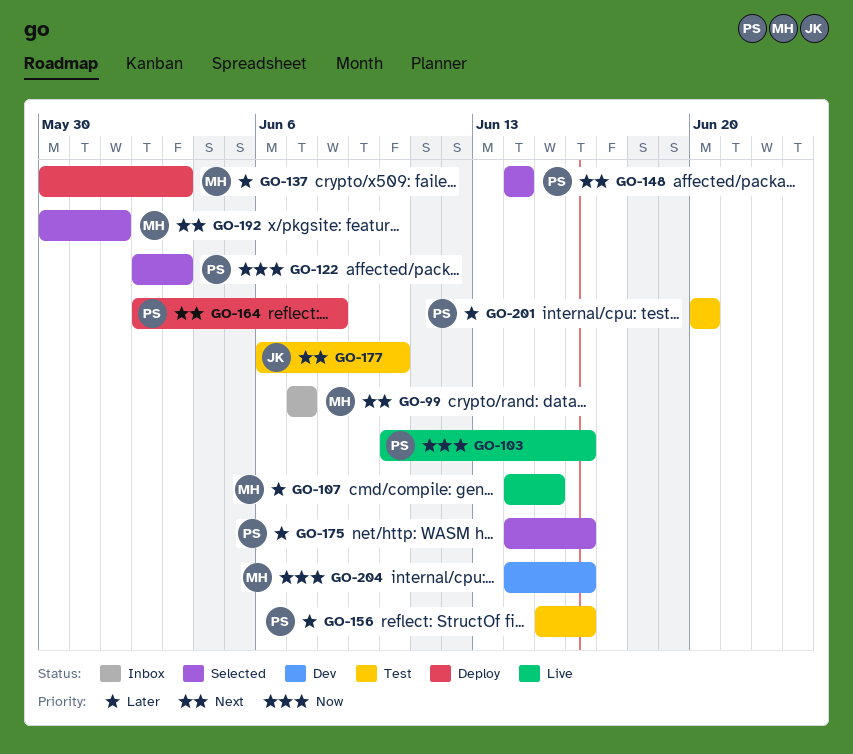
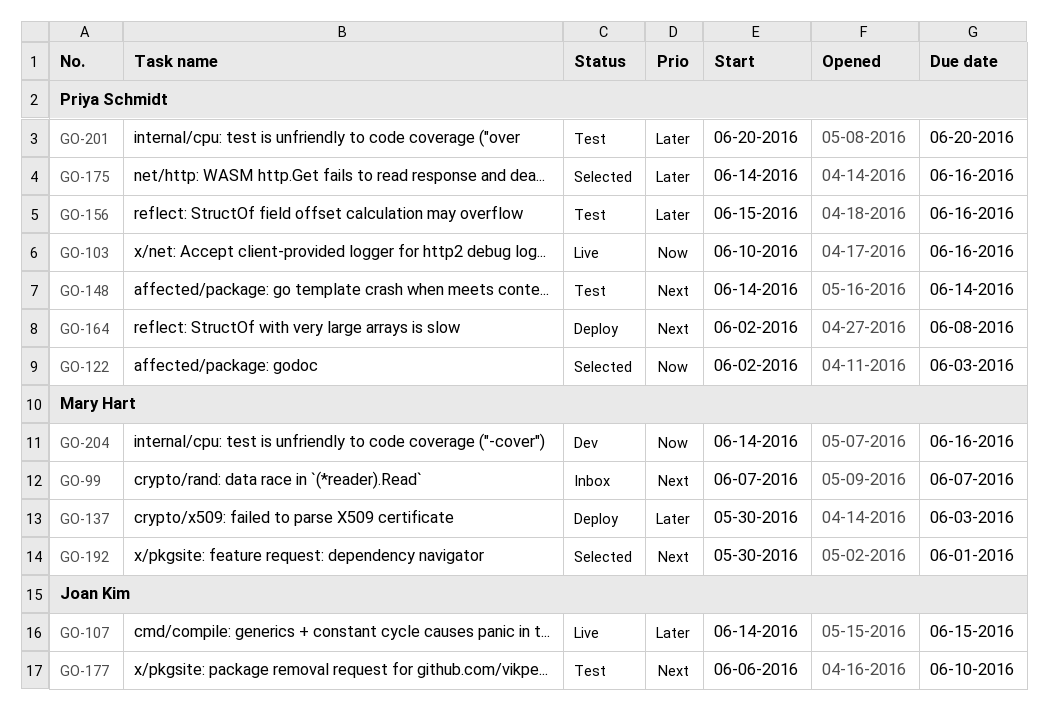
GO-107, owner: Mary Hart -> Joan Kim
GO-148, status: Selected -> Test

